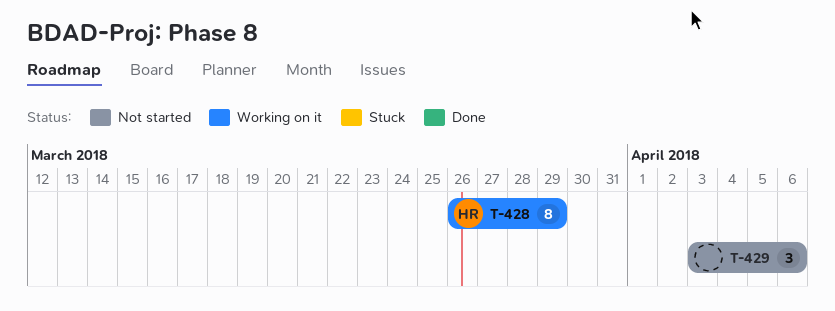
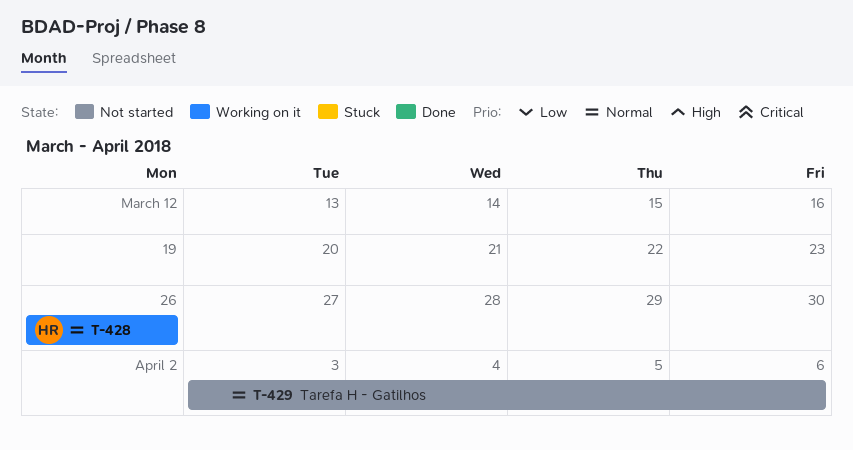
T-428, due: Mar 29 -> Mar 26

